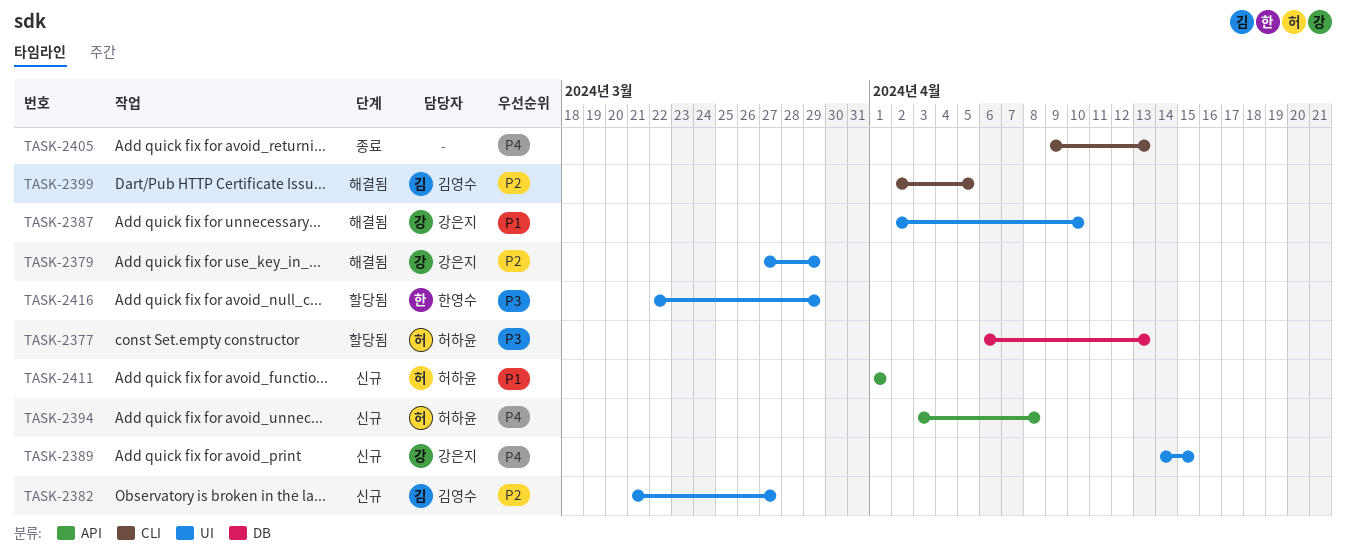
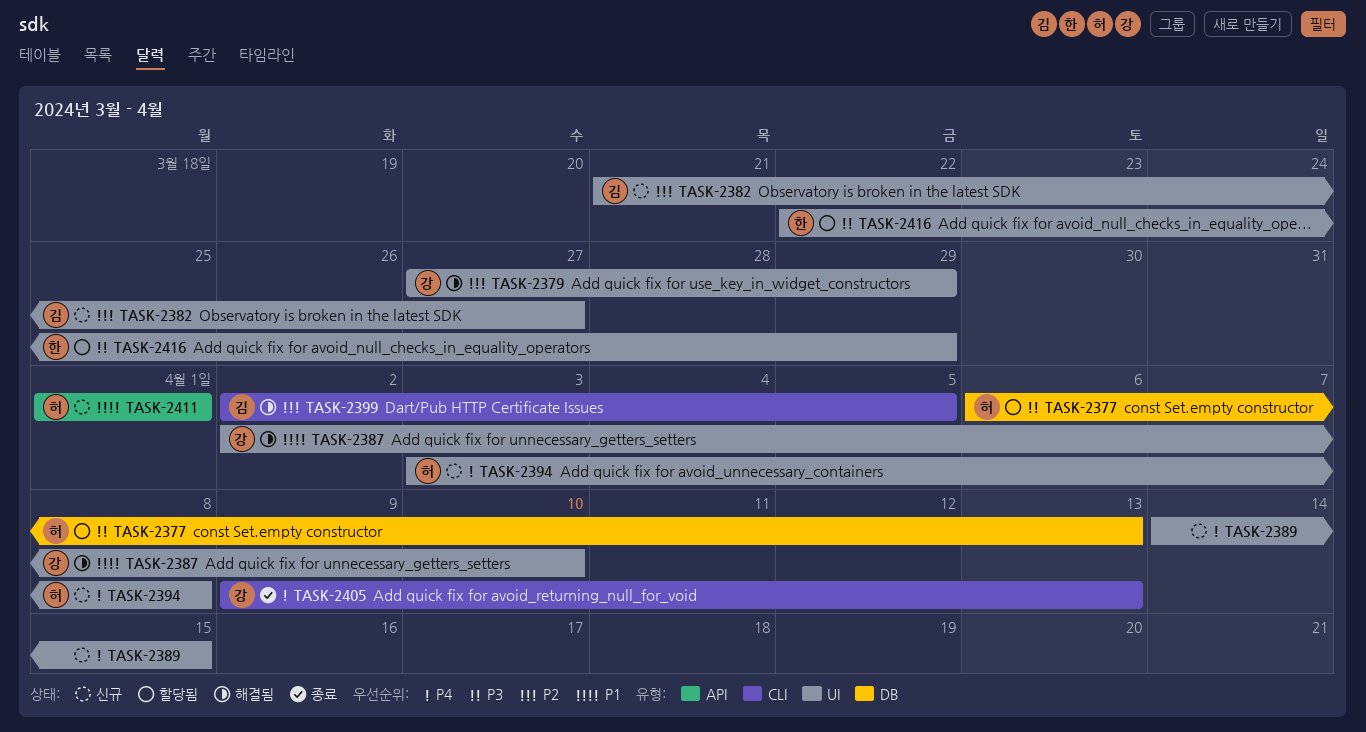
TASK-2389, owner: 강은지 -> none
TASK-2394, label: API -> UI
TASK-2405, owner: none -> 강은지

